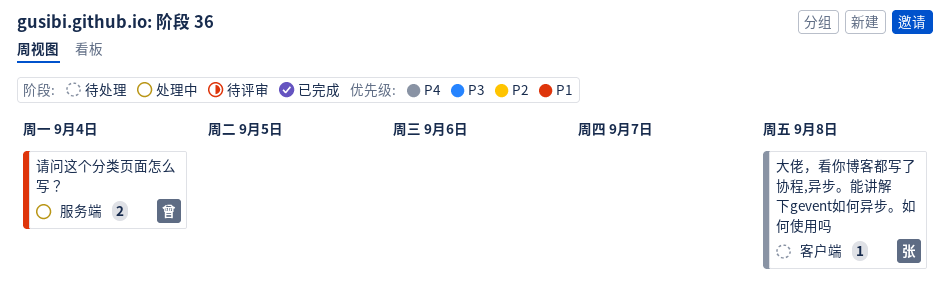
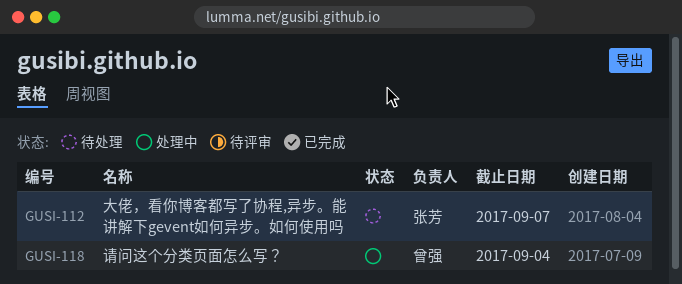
大佬，看你博客都写了协程,异步。能讲解下gevent如何异步。如何使用吗, due: Sep 8 -> Sep 7

